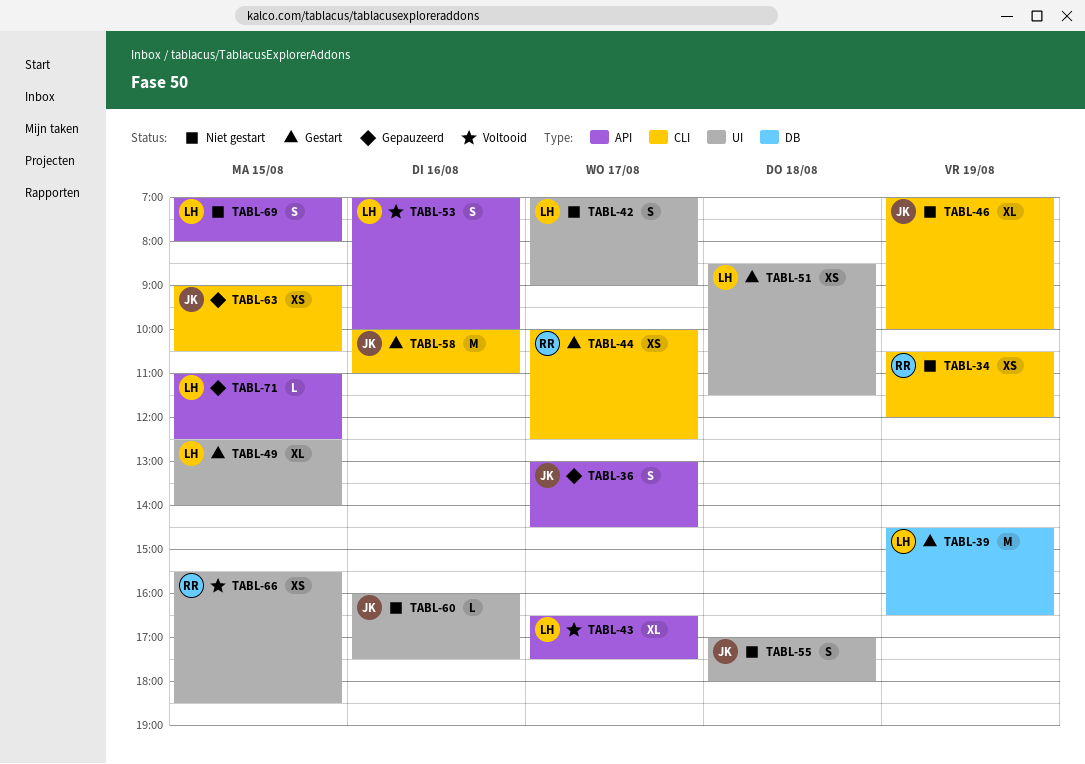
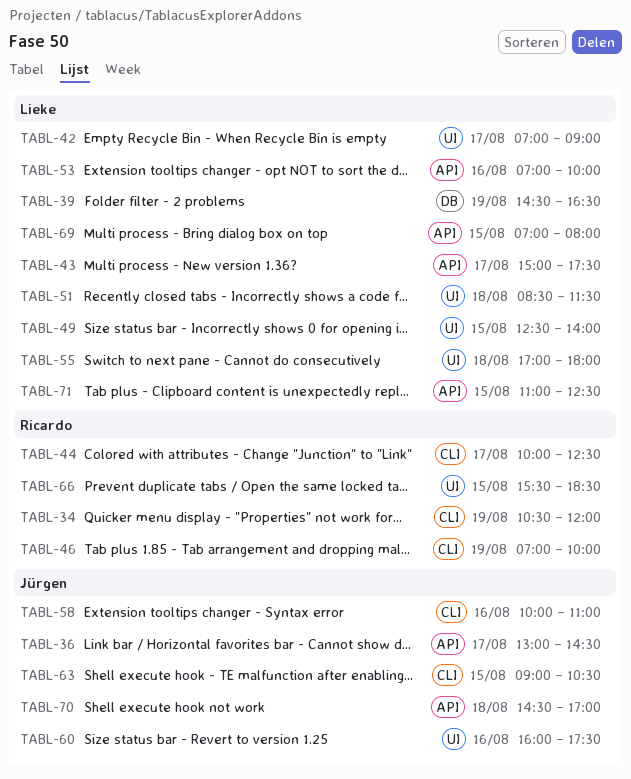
TABL-43, begins: 16:30 -> 15:00
TABL-46, owner: Jürgen -> Ricardo
TABL-55, owner: Jürgen -> Lieke
TABL-70: none -> present

